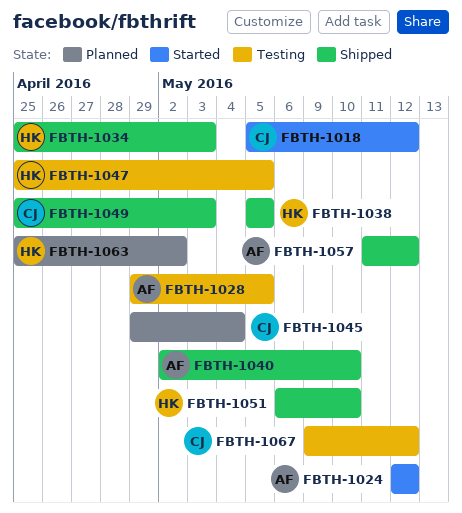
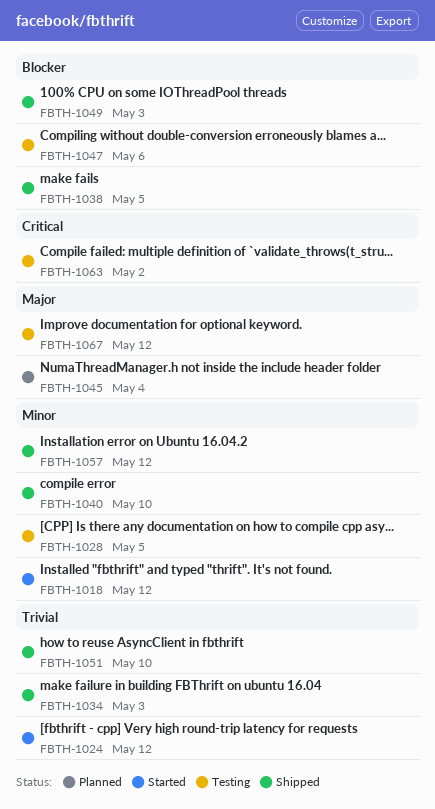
FBTH-1047, due: May 5 -> May 6
FBTH-1063, status: Planned -> Testing

